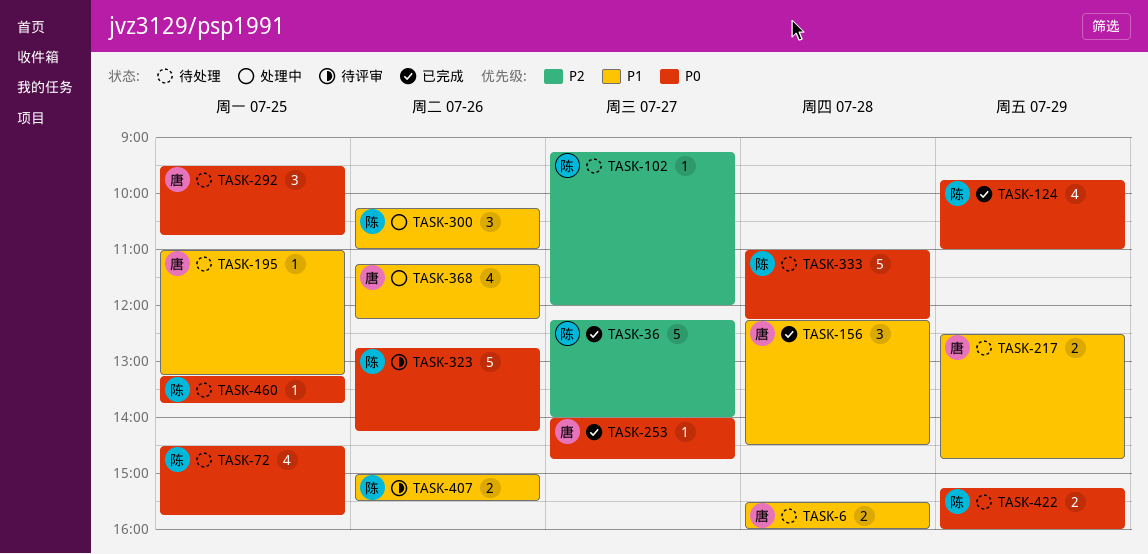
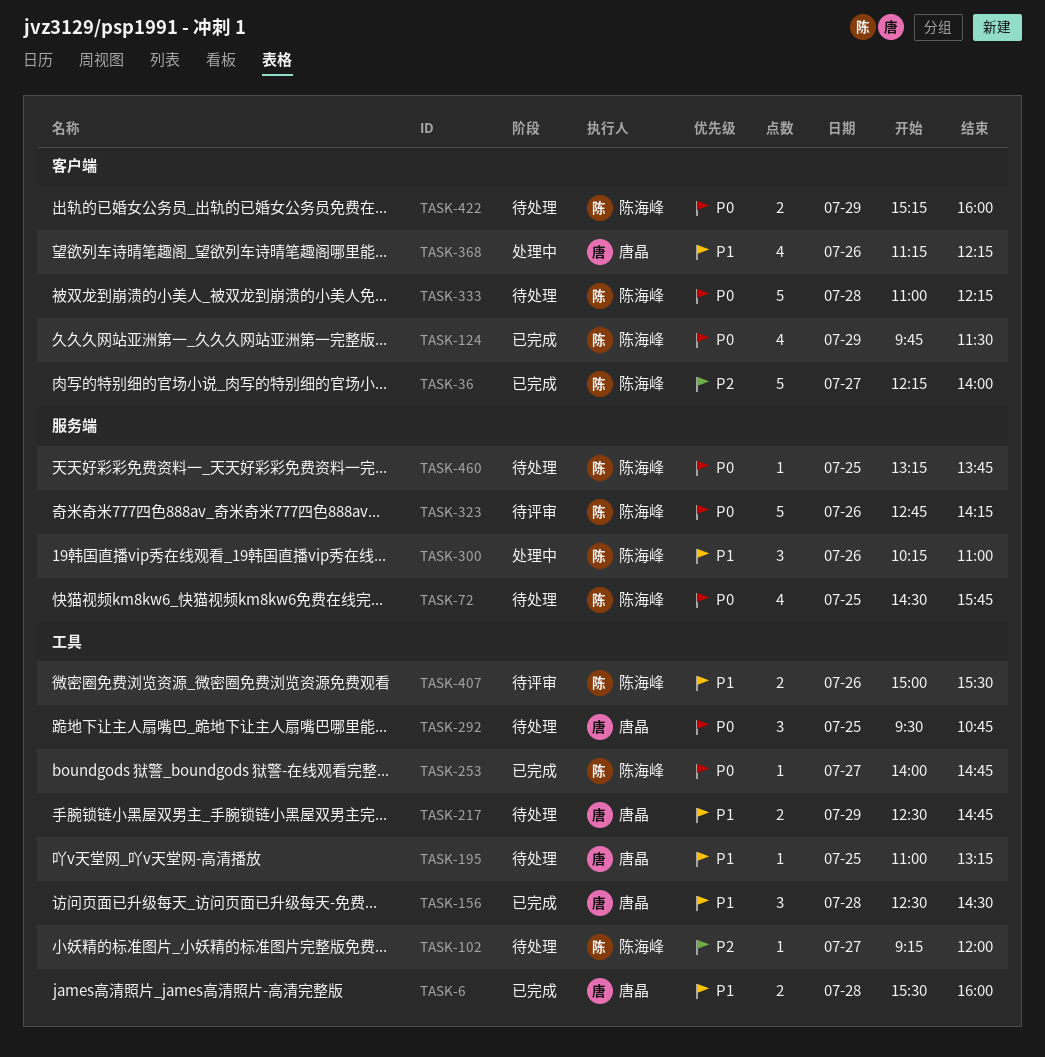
TASK-6, status: 待处理 -> 已完成
TASK-124, ends: 11:00 -> 11:30
TASK-156, begins: 12:15 -> 12:30
TASK-253, owner: 唐晶 -> 陈海峰

